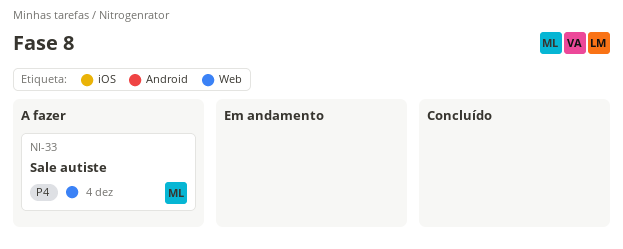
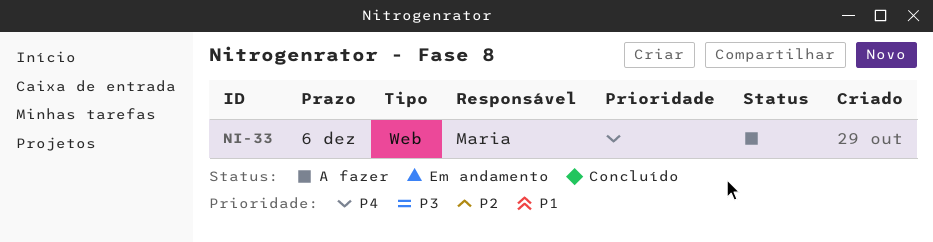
NI-33, due: Dec 4 -> Dec 6

